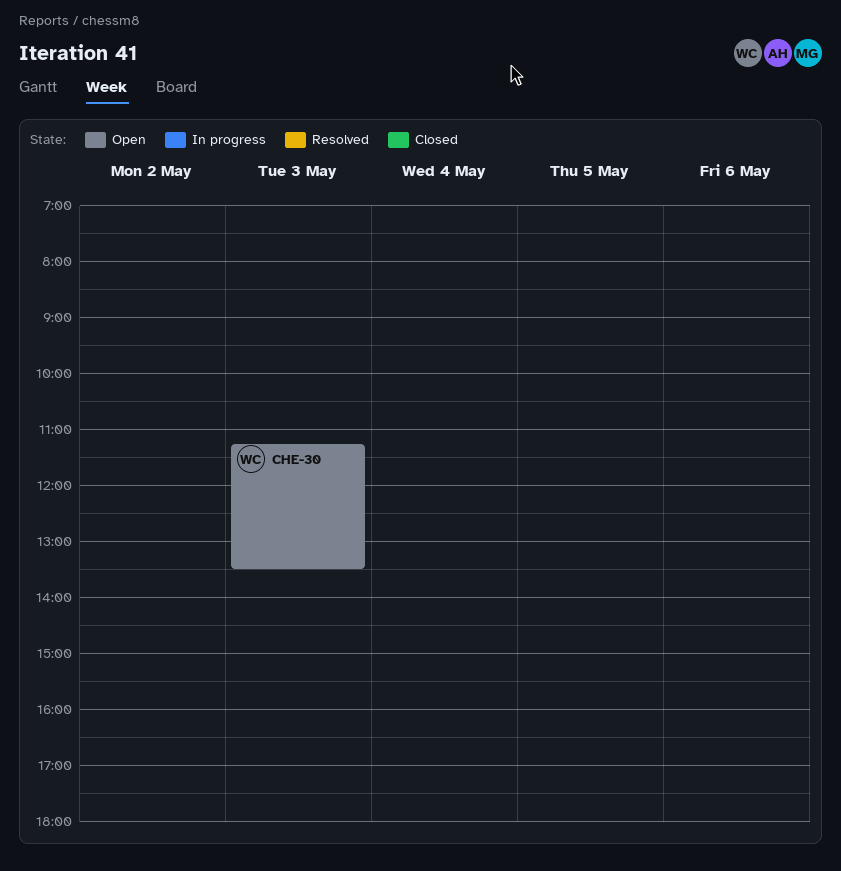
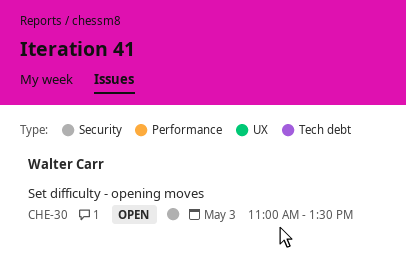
CHE-30, begins: 11:15 -> 11:00

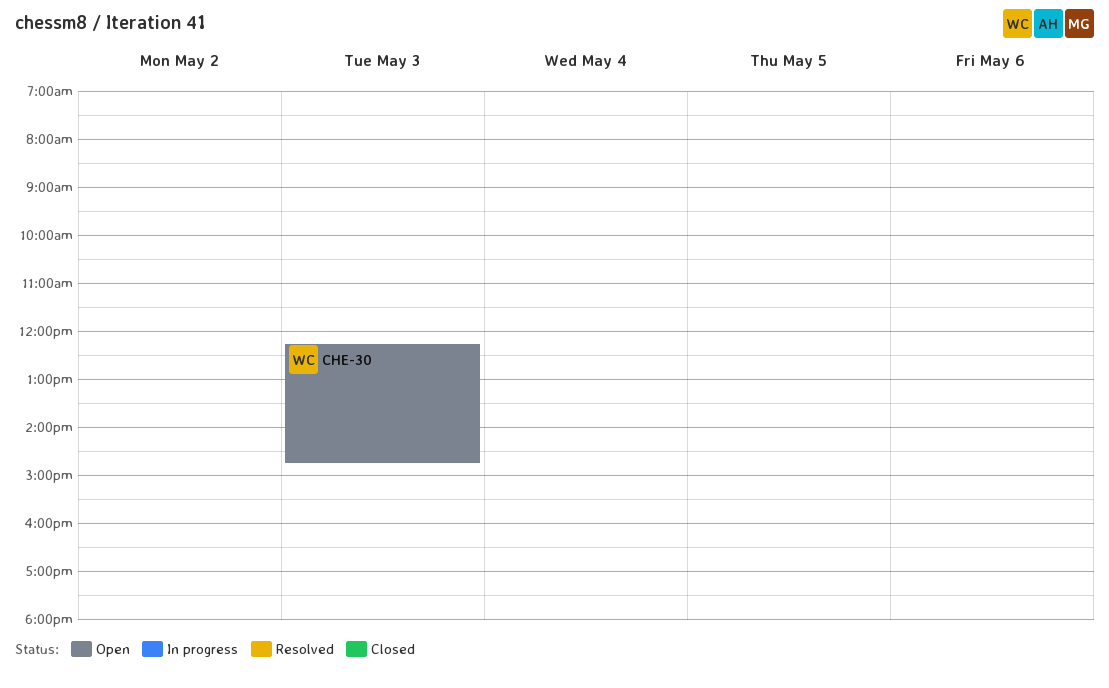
CHE-30, begins: 11:00 -> 12:15
CHE-30, ends: 13:30 -> 14:45

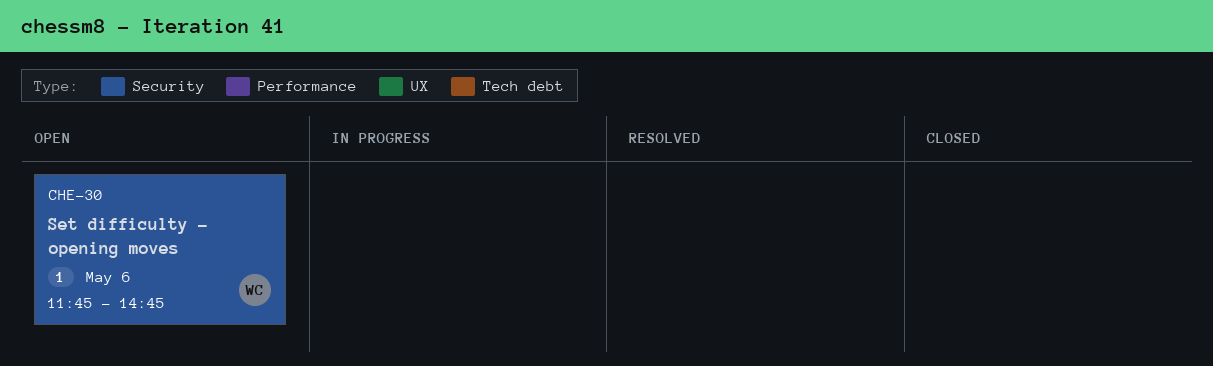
CHE-30, day: May 3 -> May 6
CHE-30, begins: 12:15 -> 11:45

